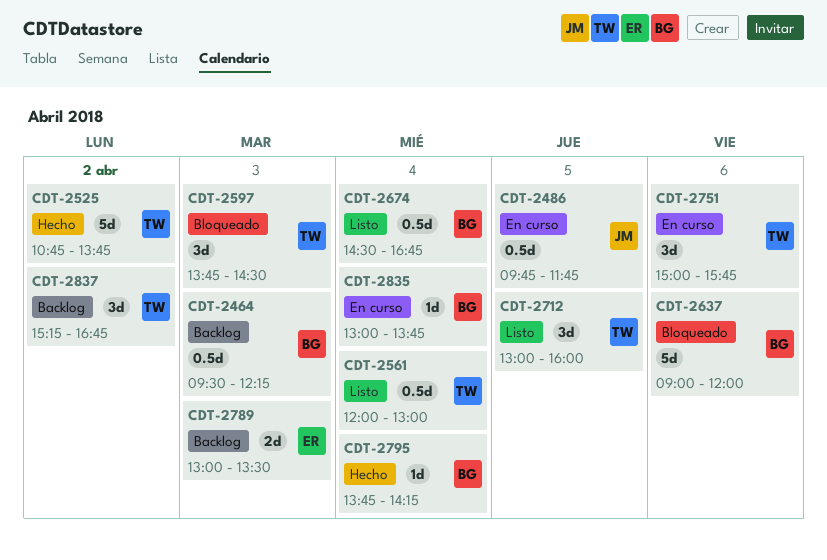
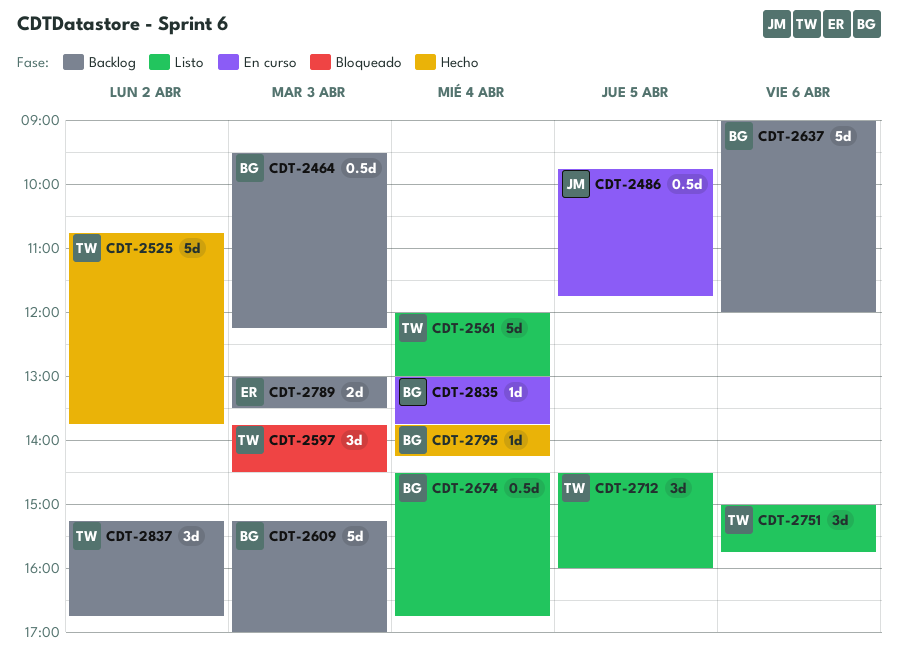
CDT-2561, estimate: 0.5d -> 5d
CDT-2609: none -> present
CDT-2637, status: Bloqueado -> Backlog
CDT-2712, begins: 13:00 -> 14:30
CDT-2751, status: En curso -> Listo

